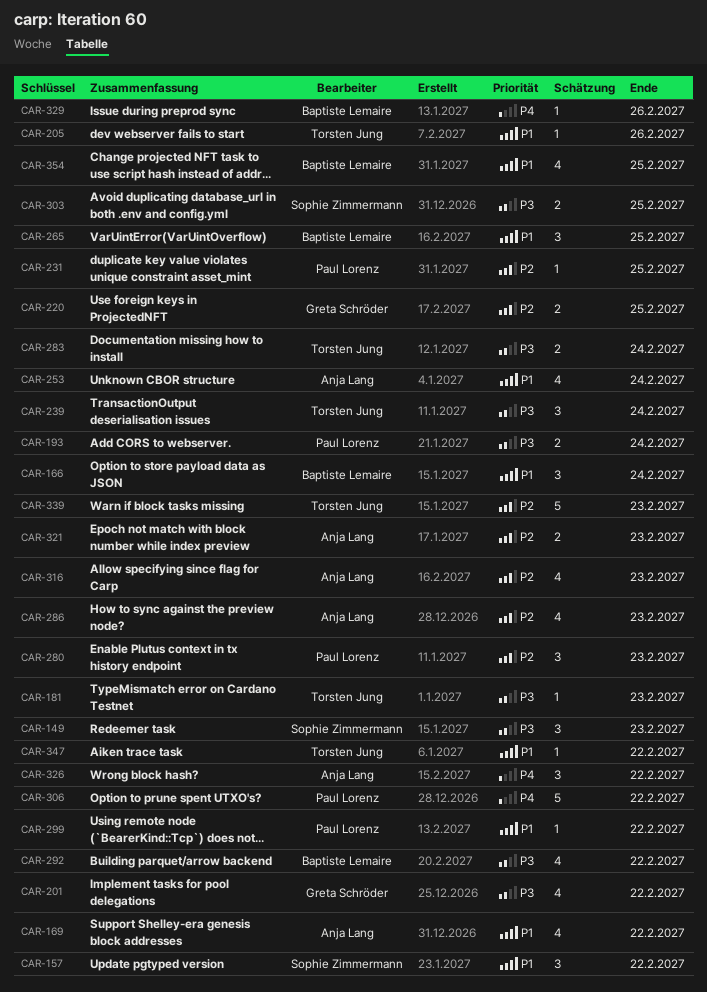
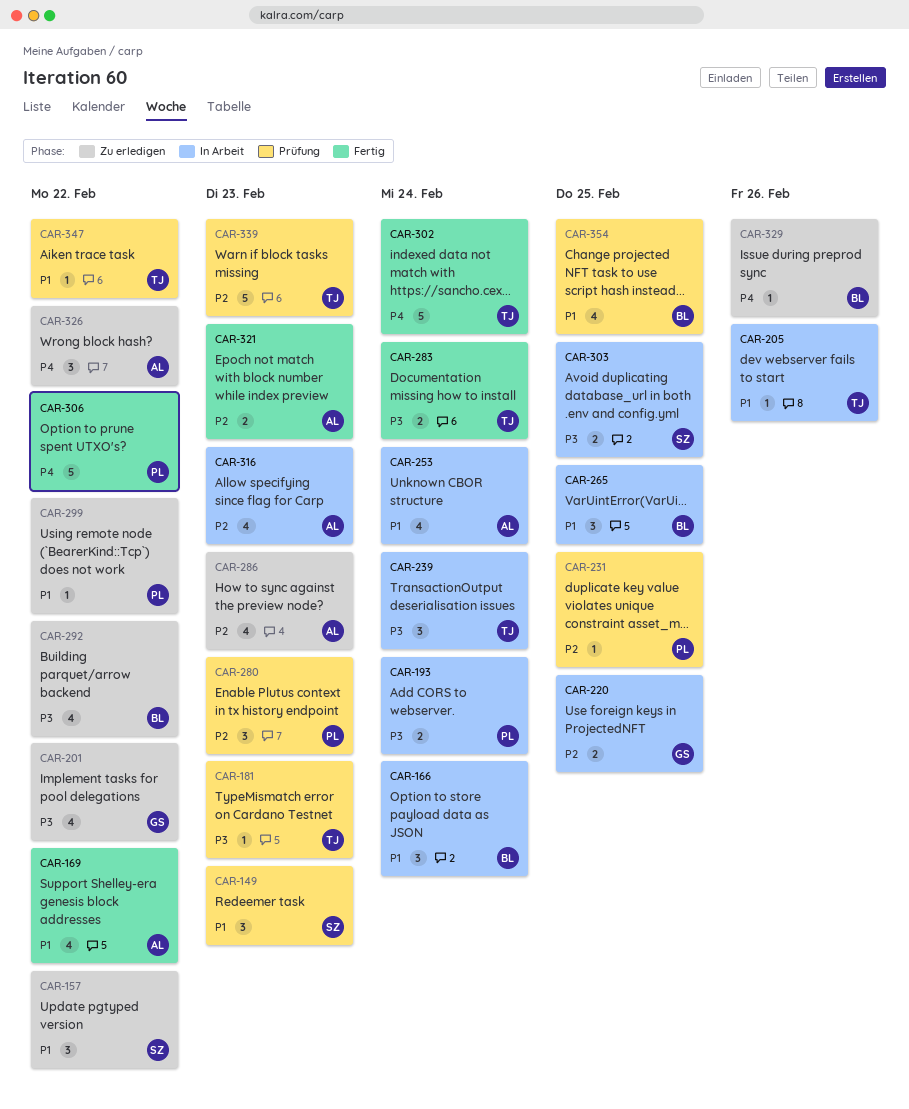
CAR-149, priority: P3 -> P1
CAR-302: none -> present

